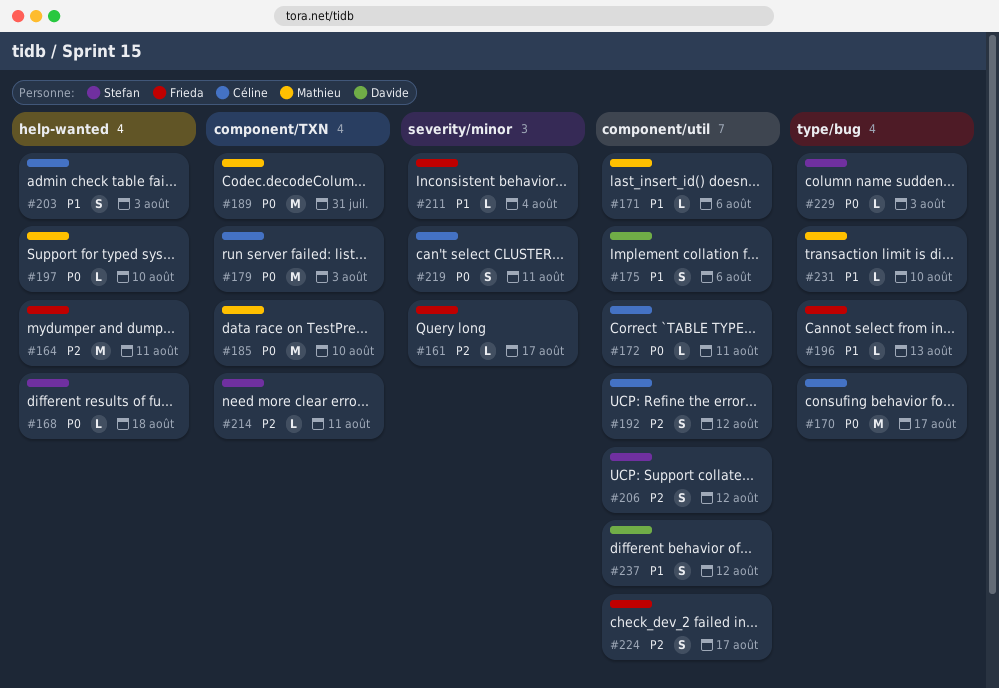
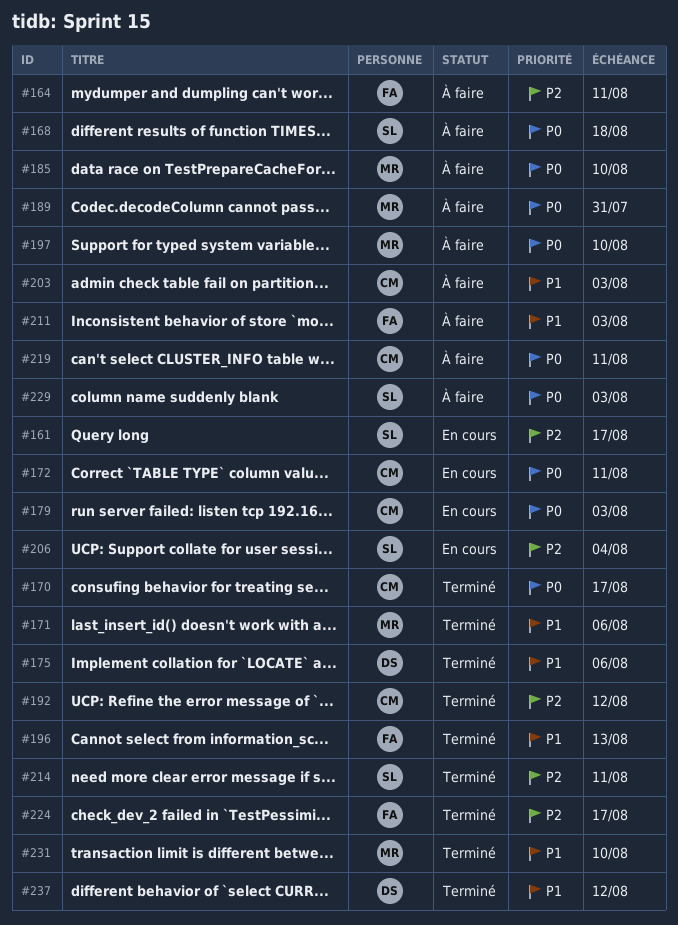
#161, owner: Frieda -> Stefan
#206, due: Aug 12 -> Aug 4
#211, due: Aug 4 -> Aug 3

